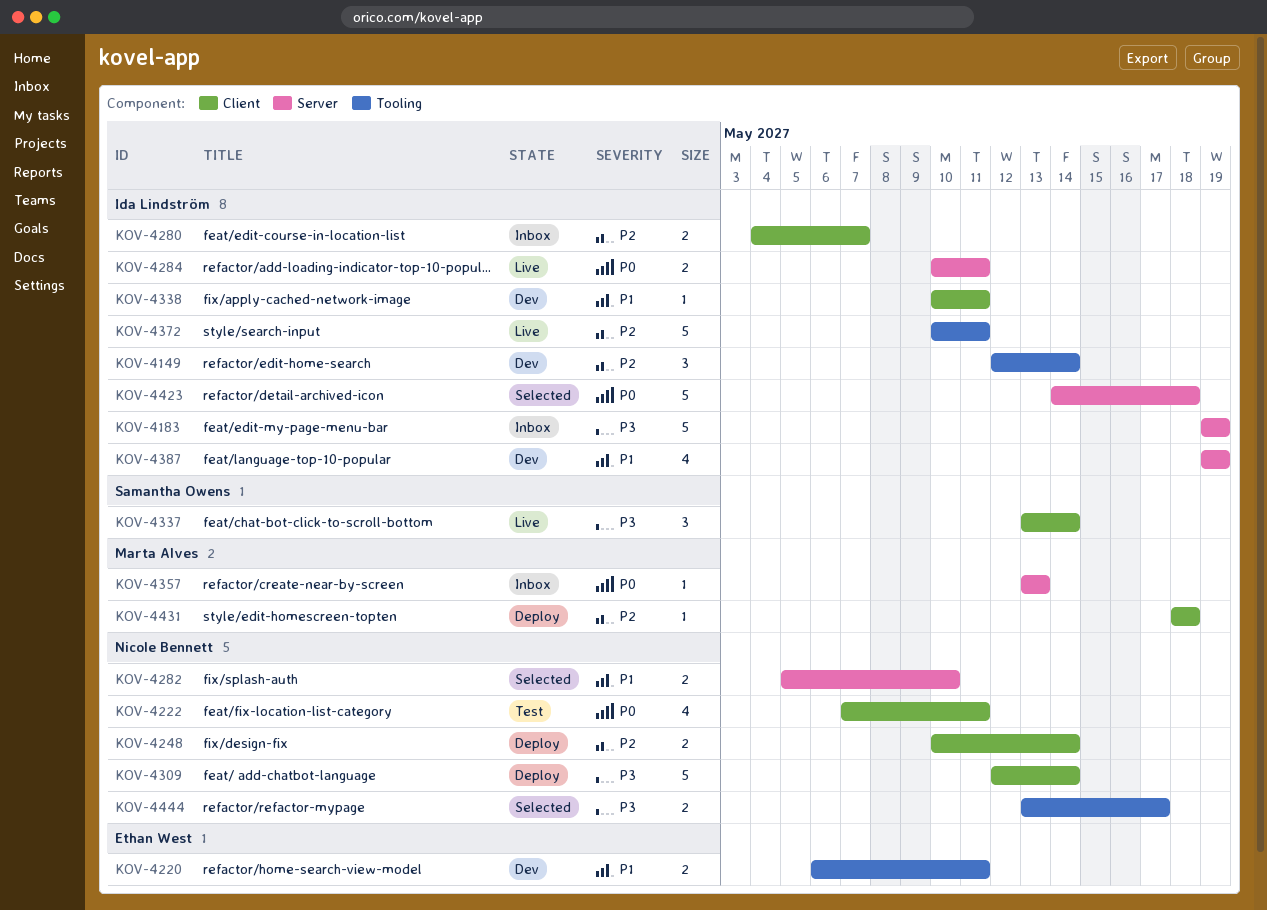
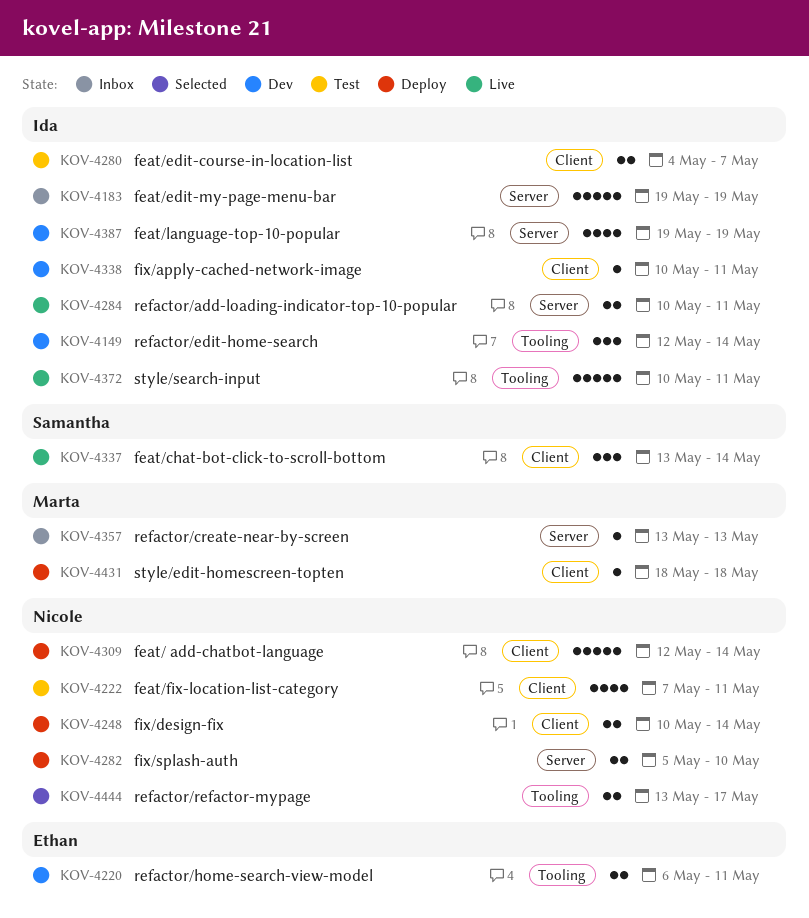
KOV-4280, status: Inbox -> Test
KOV-4282, status: Selected -> Deploy
KOV-4423: present -> none

